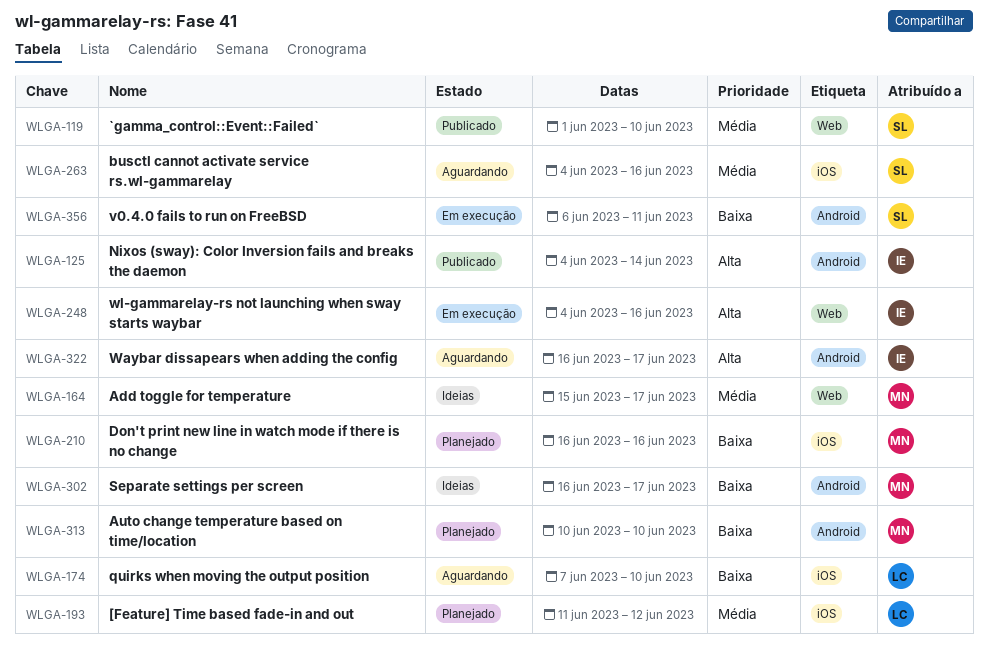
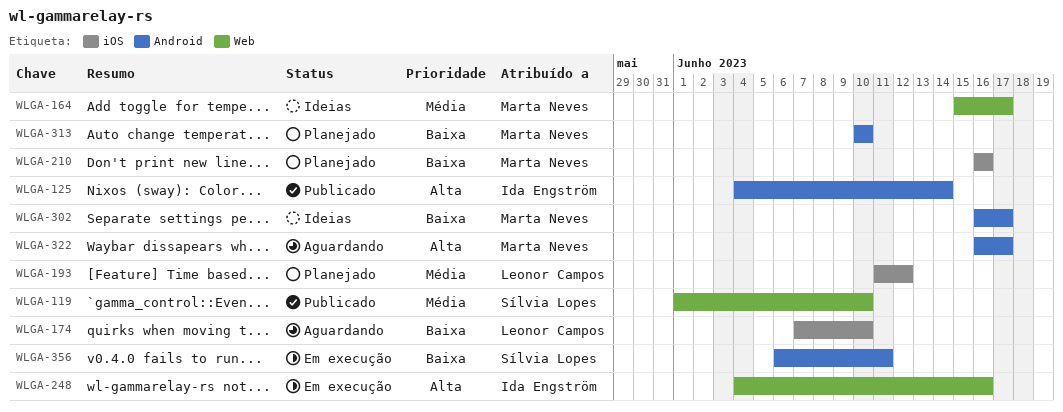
WLGA-263: present -> none
WLGA-322, owner: Ida Engström -> Marta Neves

